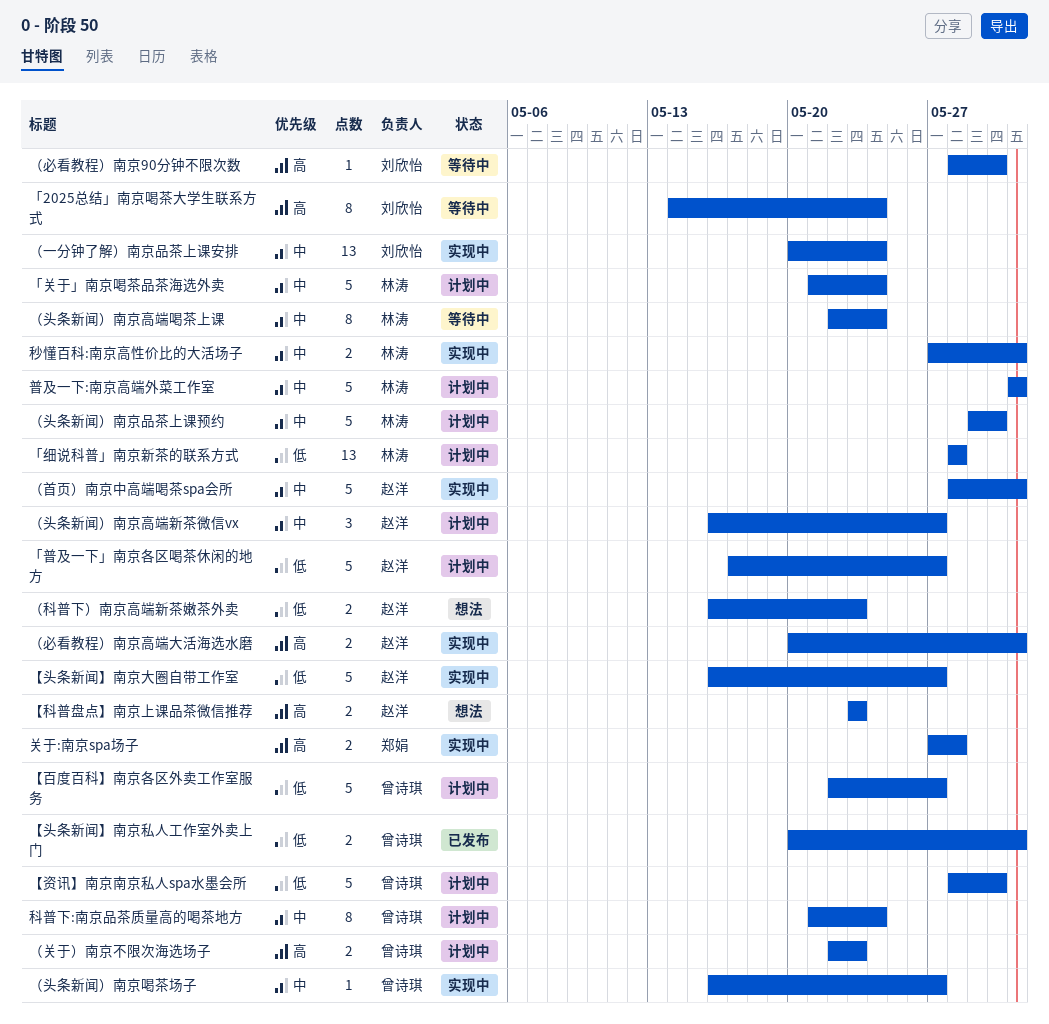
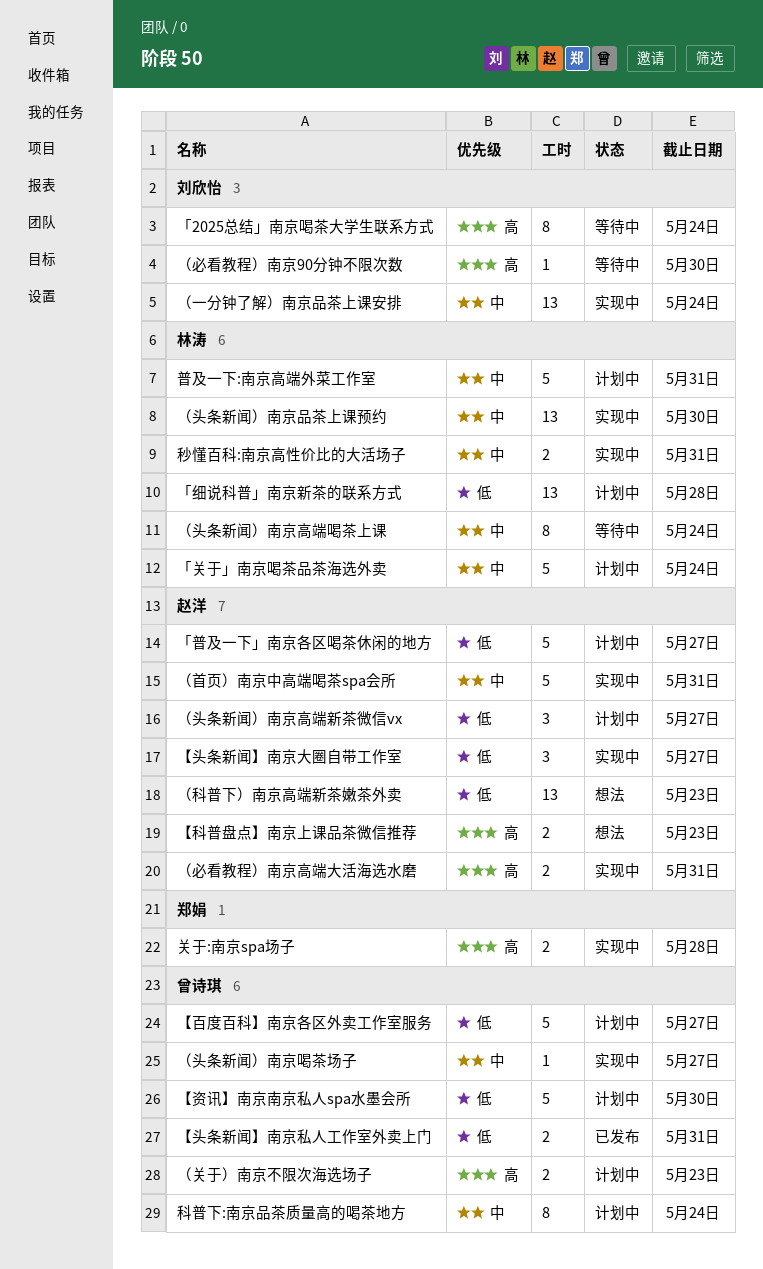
【头条新闻】南京大圈自带工作室, estimate: 5 -> 3
（头条新闻）南京品茶上课预约, status: 计划中 -> 实现中
（头条新闻）南京品茶上课预约, estimate: 5 -> 13
（头条新闻）南京高端新茶微信vx, priority: 中 -> 低
（科普下）南京高端新茶嫩茶外卖, estimate: 2 -> 13

